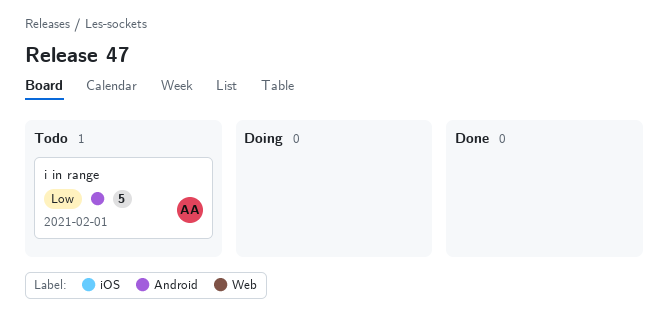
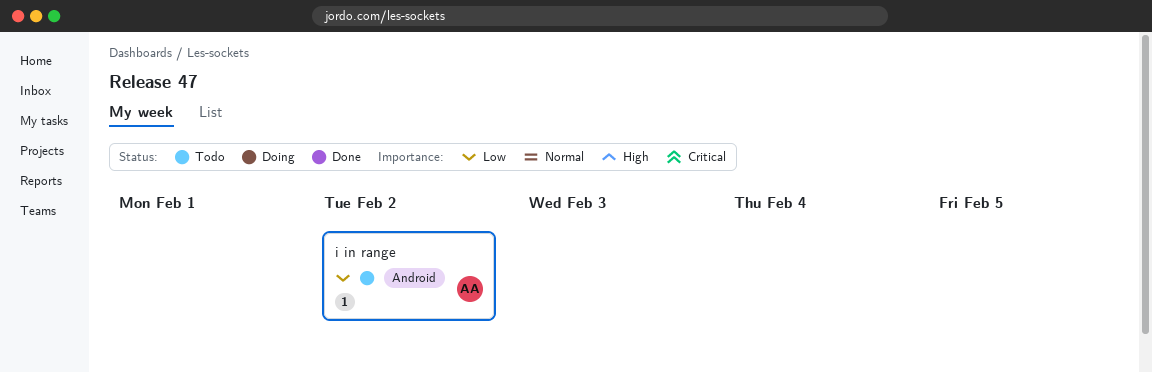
i in range, estimate: 5 -> 1
i in range, due: Feb 1 -> Feb 2

